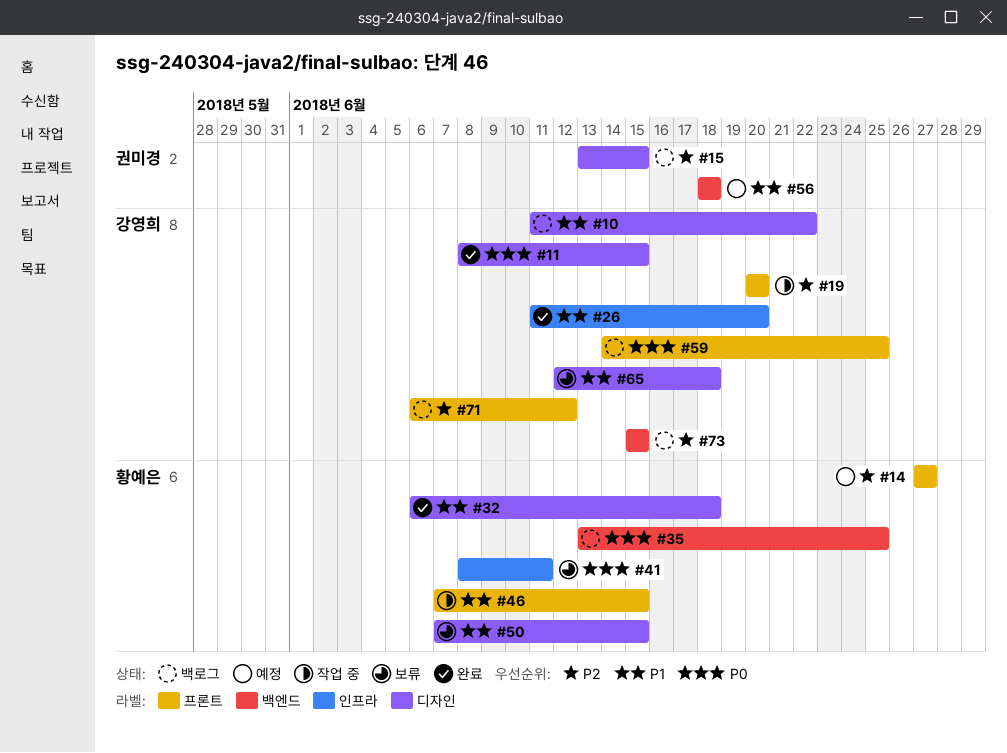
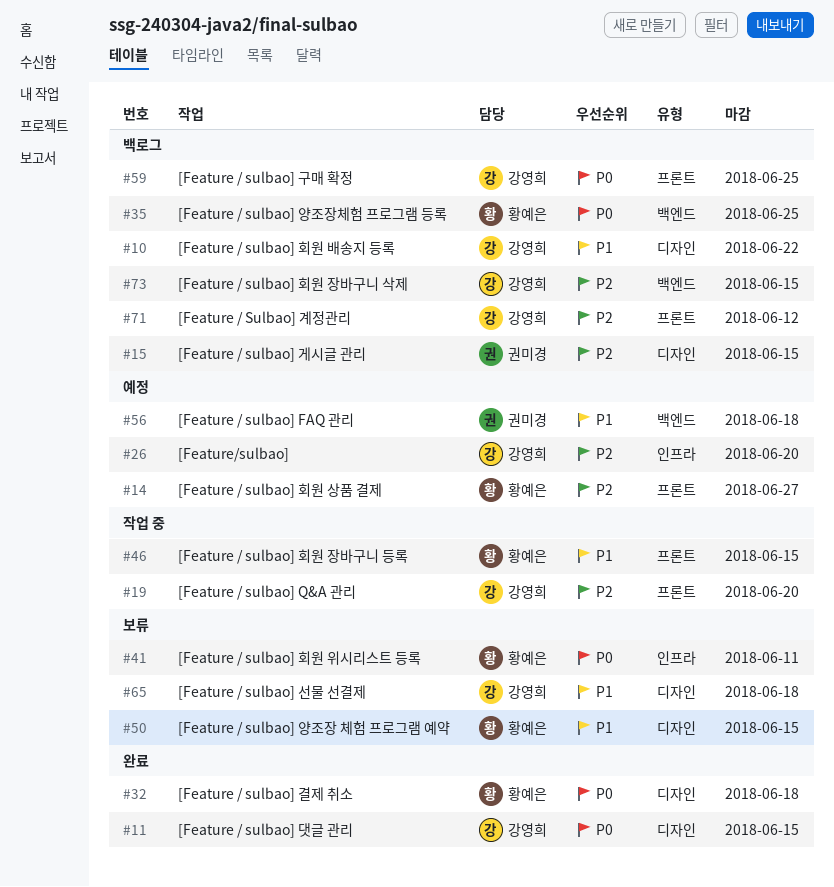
#26, status: 완료 -> 예정
#26, priority: P1 -> P2
#32, priority: P1 -> P0

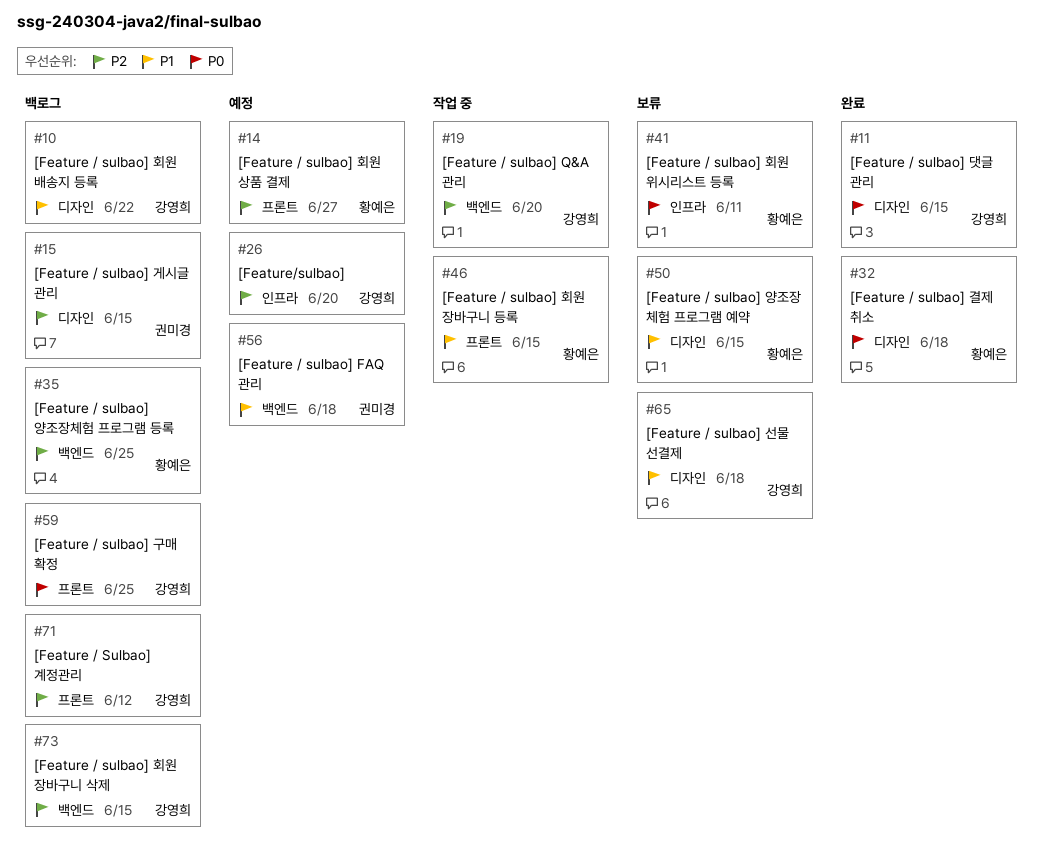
#19, label: 프론트 -> 백엔드
#35, priority: P0 -> P2

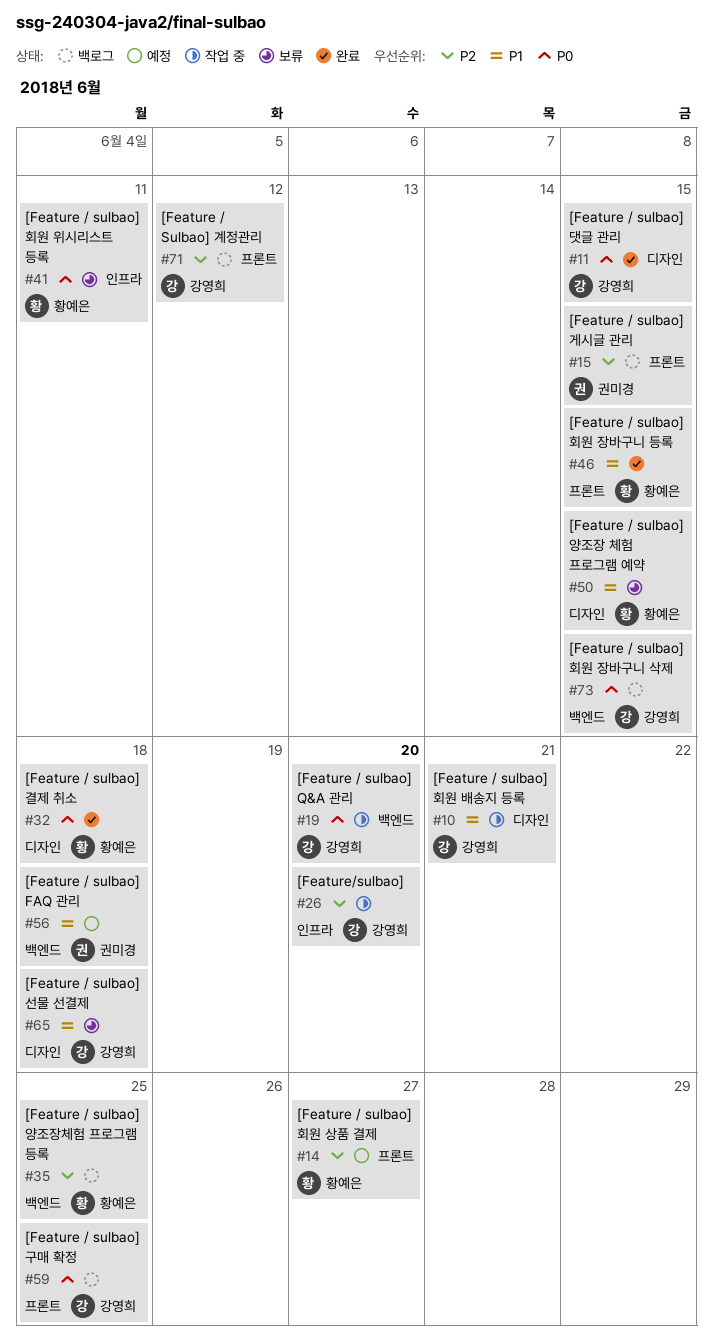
#10, status: 백로그 -> 작업 중
#10, due: Jun 22 -> Jun 21
#15, label: 디자인 -> 프론트
#19, priority: P2 -> P0
#26, status: 예정 -> 작업 중
#46, status: 작업 중 -> 완료
#73, priority: P2 -> P0

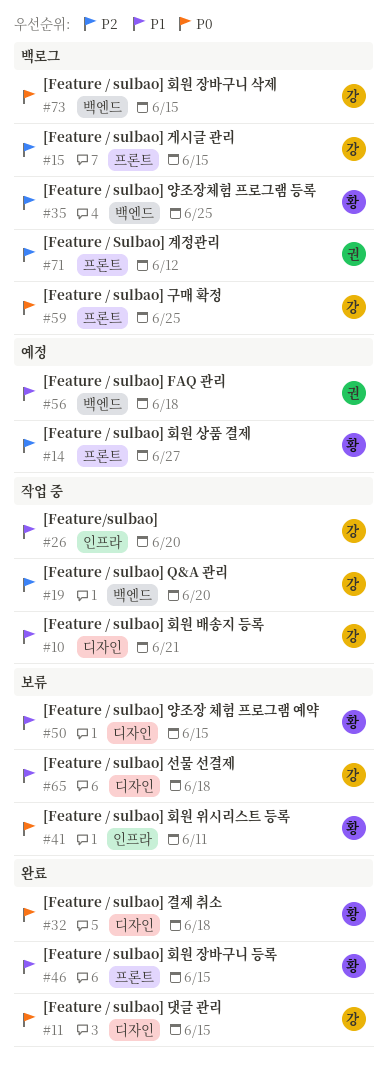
#15, owner: 권미경 -> 강영희
#19, priority: P0 -> P2
#26, priority: P2 -> P1
#71, owner: 강영희 -> 권미경

